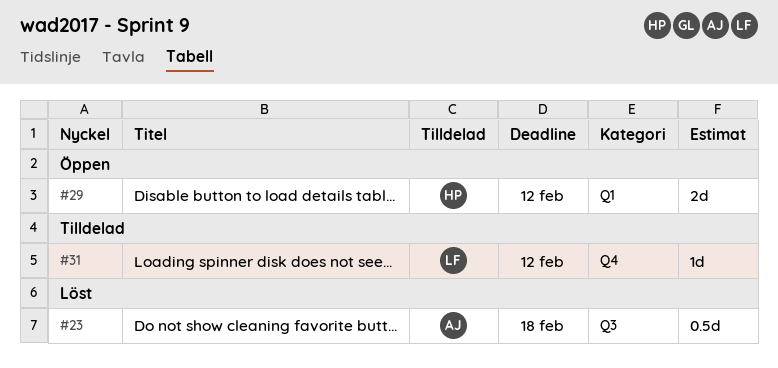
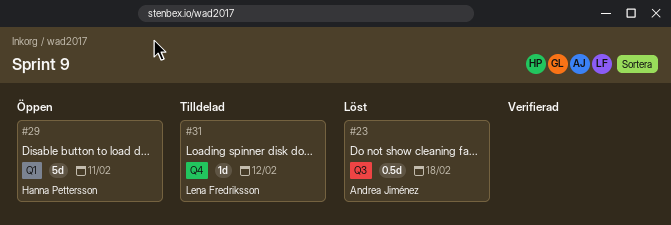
#29, estimate: 2d -> 5d
#29, due: Feb 12 -> Feb 11

